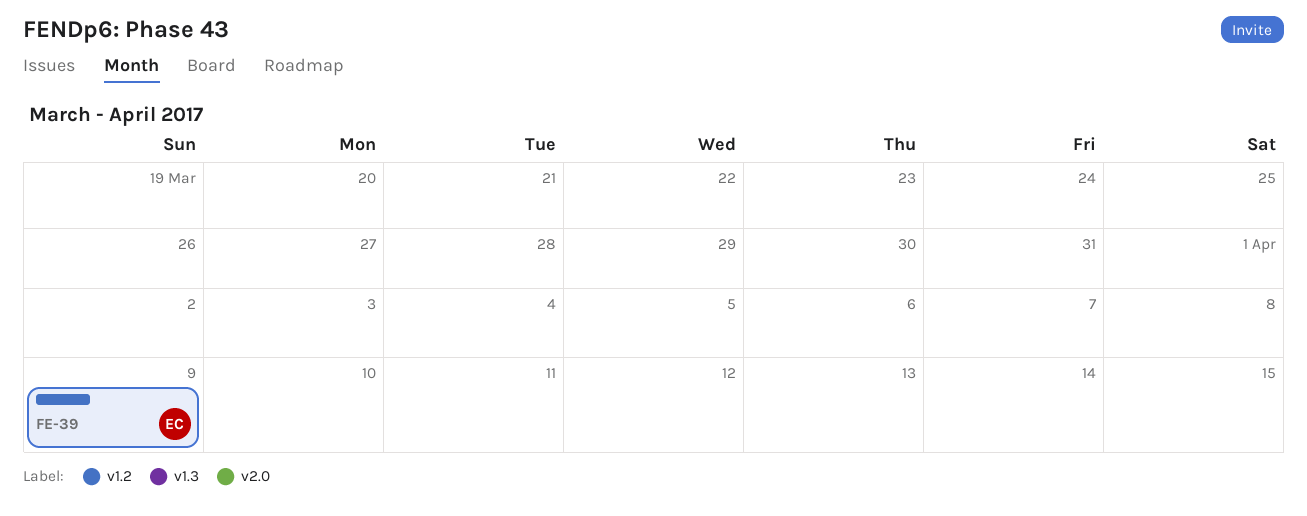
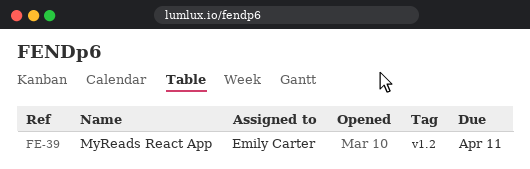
FE-39, due: Apr 9 -> Apr 11

